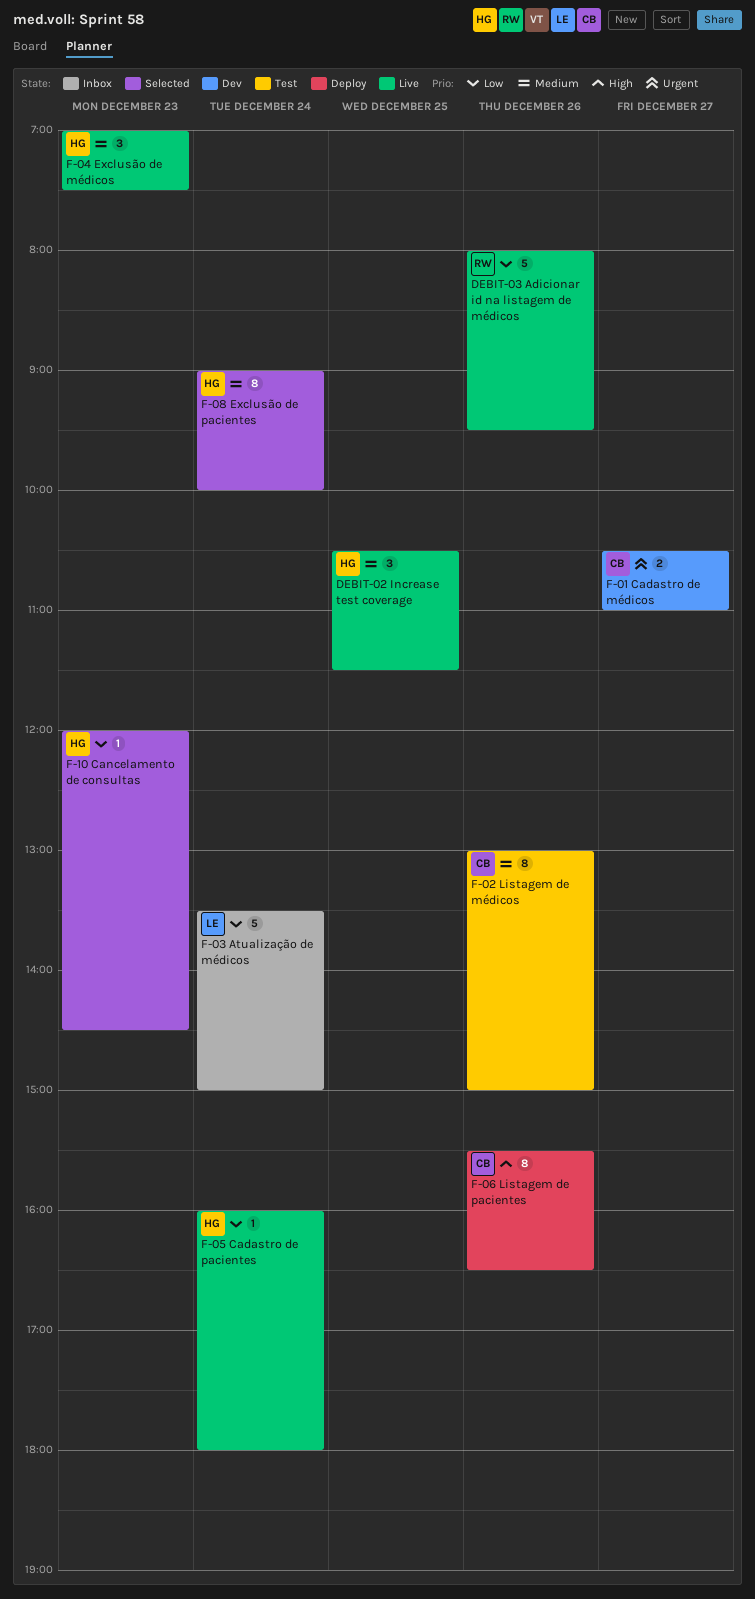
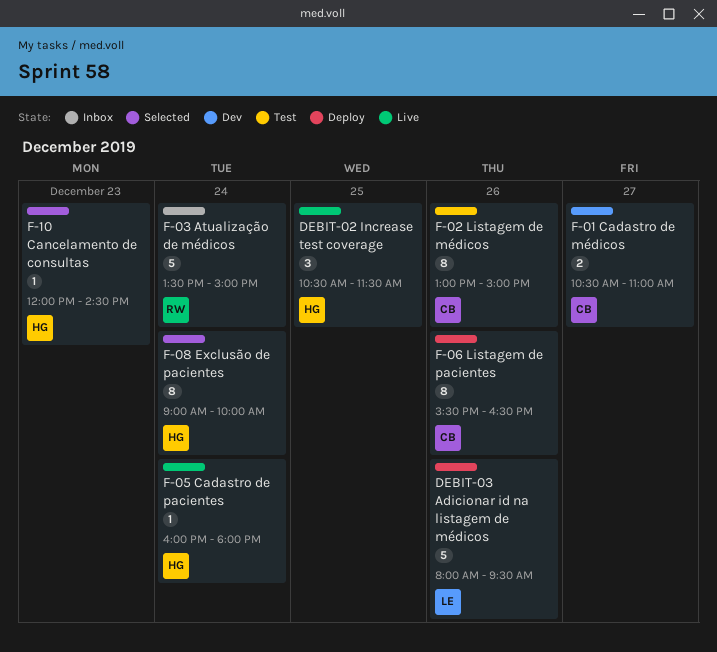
DEBIT-03 Adicionar id na listagem de médicos, status: Live -> Deploy
DEBIT-03 Adicionar id na listagem de médicos, owner: RW -> LE
F-03 Atualização de médicos, owner: LE -> RW
F-04 Exclusão de médicos: present -> none

